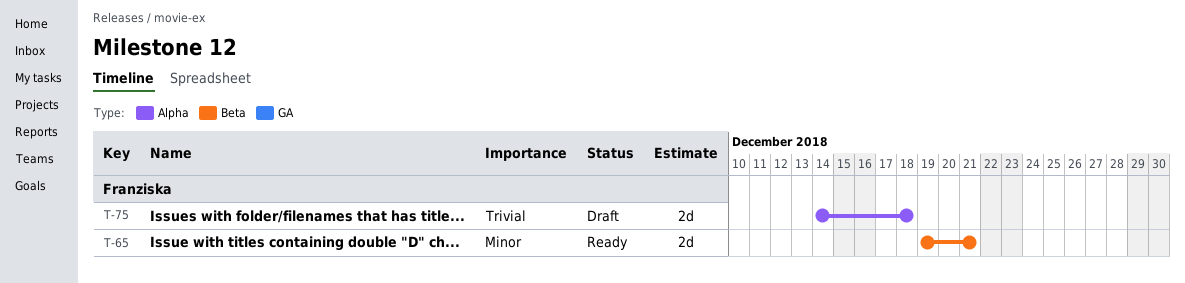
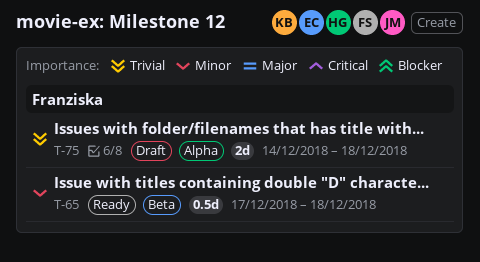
T-65, estimate: 2d -> 0.5d
T-65, start: Dec 19 -> Dec 17
T-65, due: Dec 21 -> Dec 18

